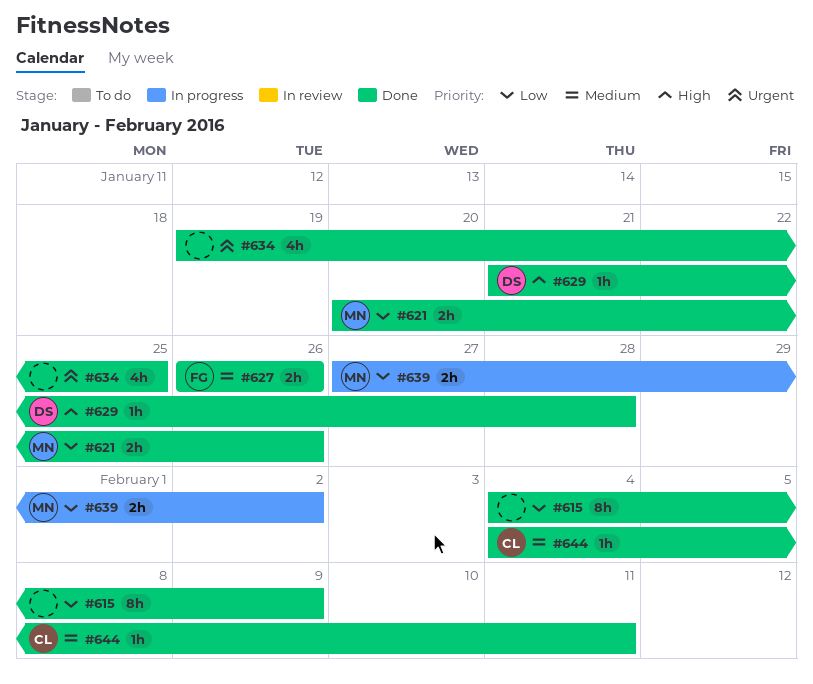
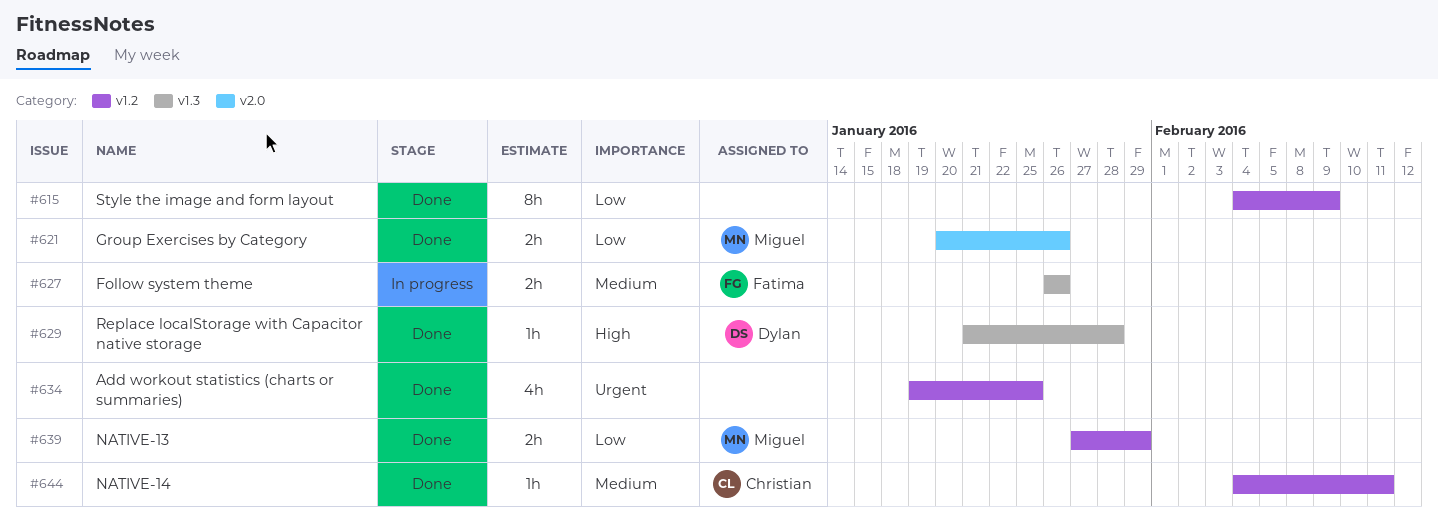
#627, status: Done -> In progress
#639, status: In progress -> Done
#639, due: Feb 2 -> Jan 29

